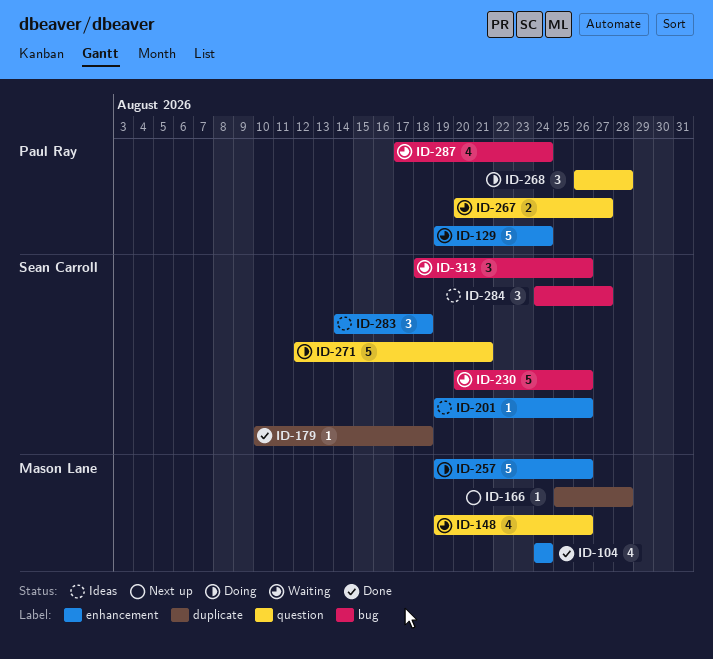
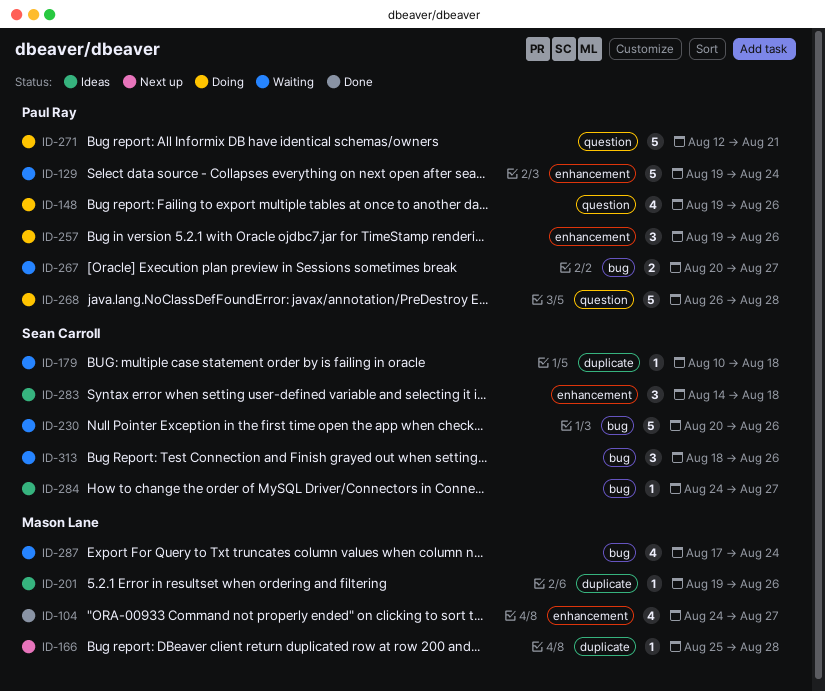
ID-104, due: Aug 24 -> Aug 27
ID-148, status: Waiting -> Doing
ID-148, owner: Mason Lane -> Paul Ray
ID-179, status: Done -> Waiting
ID-201, owner: Sean Carroll -> Mason Lane
ID-201, label: enhancement -> duplicate
ID-257, owner: Mason Lane -> Paul Ray
ID-257, estimate: 5 -> 3
ID-267, label: question -> bug
ID-268, estimate: 3 -> 5
ID-271, owner: Sean Carroll -> Paul Ray
ID-284, estimate: 3 -> 1
ID-287, owner: Paul Ray -> Mason Lane

